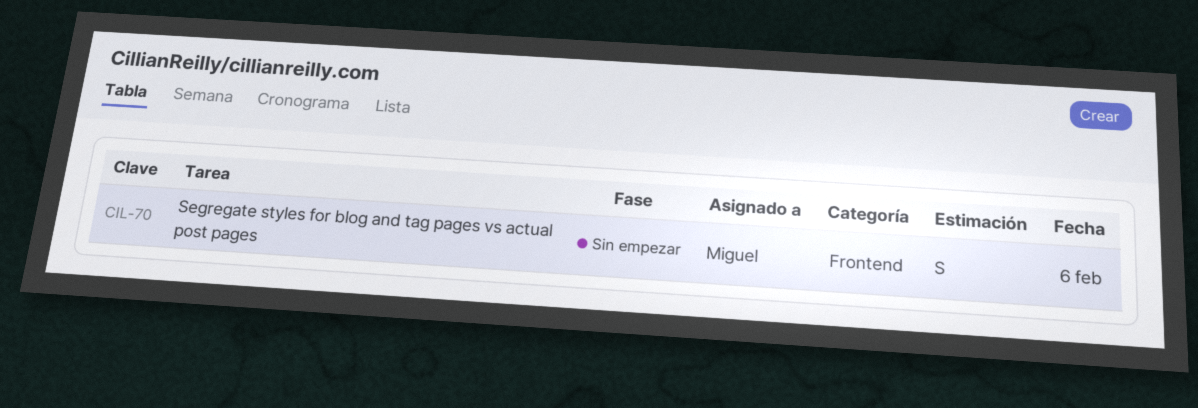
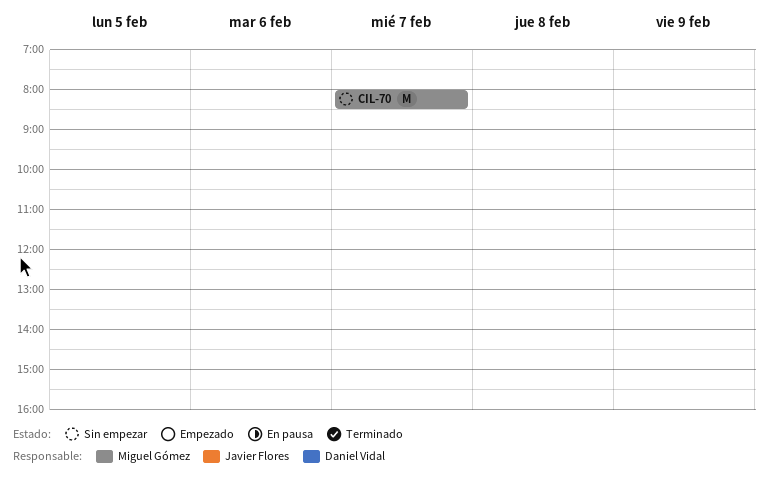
CIL-70, estimate: S -> M
CIL-70, day: Feb 6 -> Feb 7

